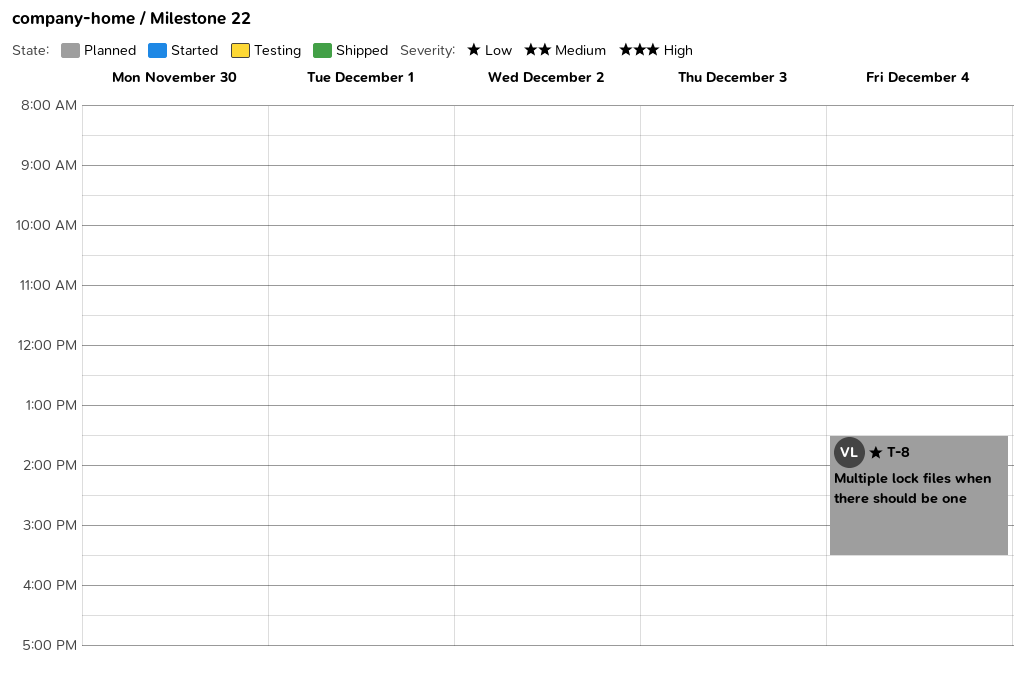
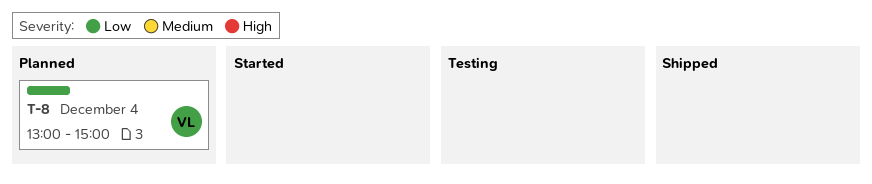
T-8, begins: 13:30 -> 13:00
T-8, ends: 15:30 -> 15:00

